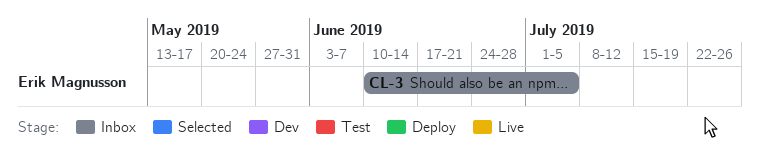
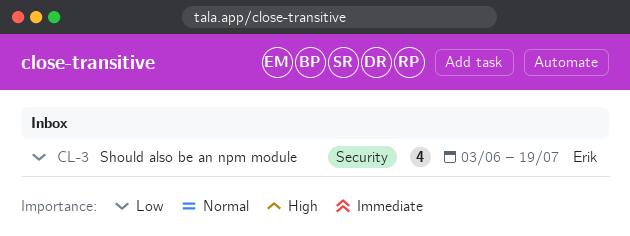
CL-3, start: Jun 10 -> Jun 3
CL-3, due: Jul 5 -> Jul 19

